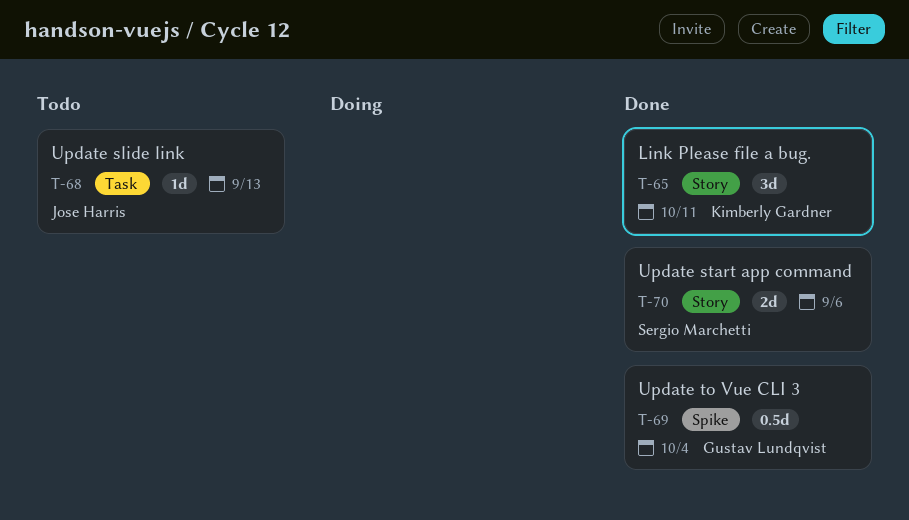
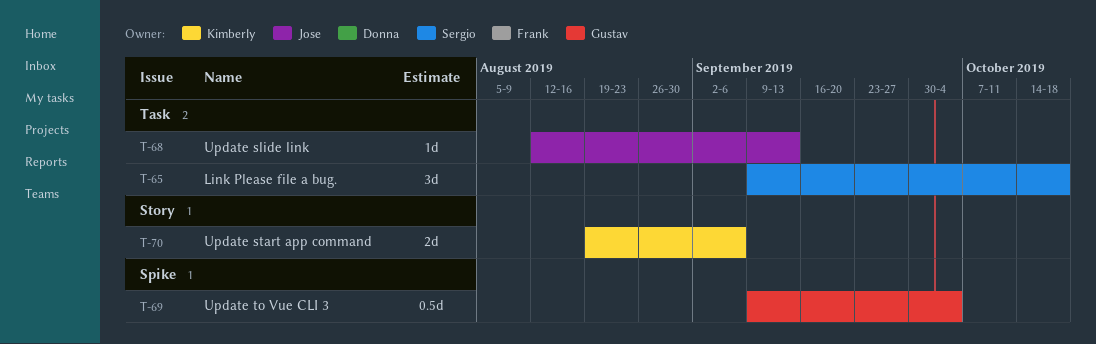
T-65, owner: Kimberly Gardner -> Sergio Marchetti
T-65, label: Story -> Task
T-65, due: Oct 11 -> Oct 18
T-70, owner: Sergio Marchetti -> Kimberly Gardner

